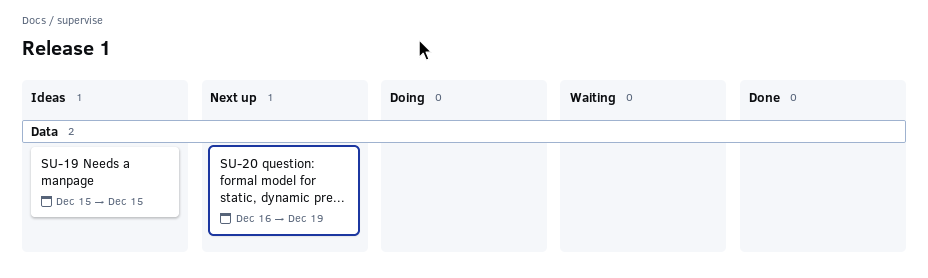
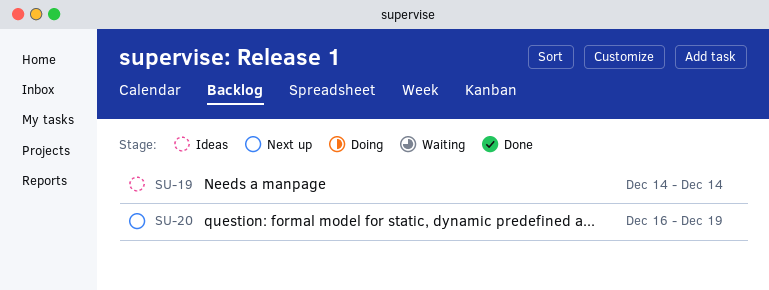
SU-19, start: Dec 15 -> Dec 14
SU-19, due: Dec 15 -> Dec 14

